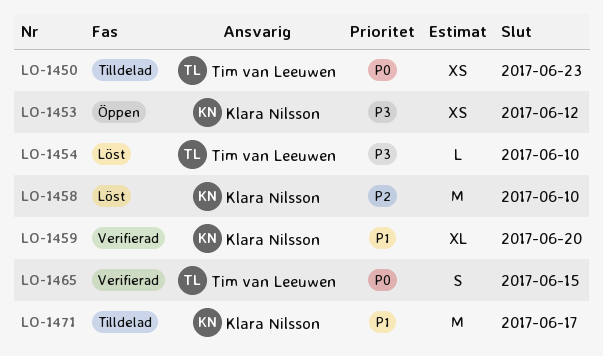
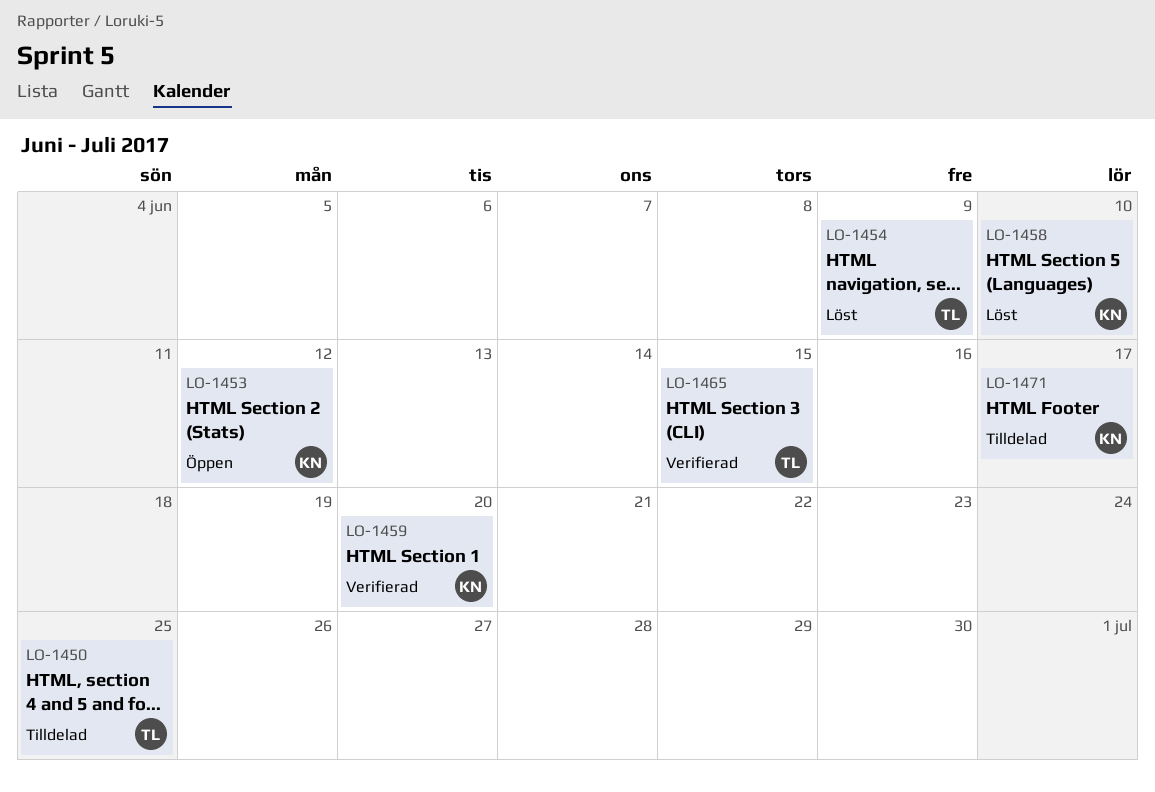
LO-1450, due: Jun 23 -> Jun 25
LO-1454, due: Jun 10 -> Jun 9

